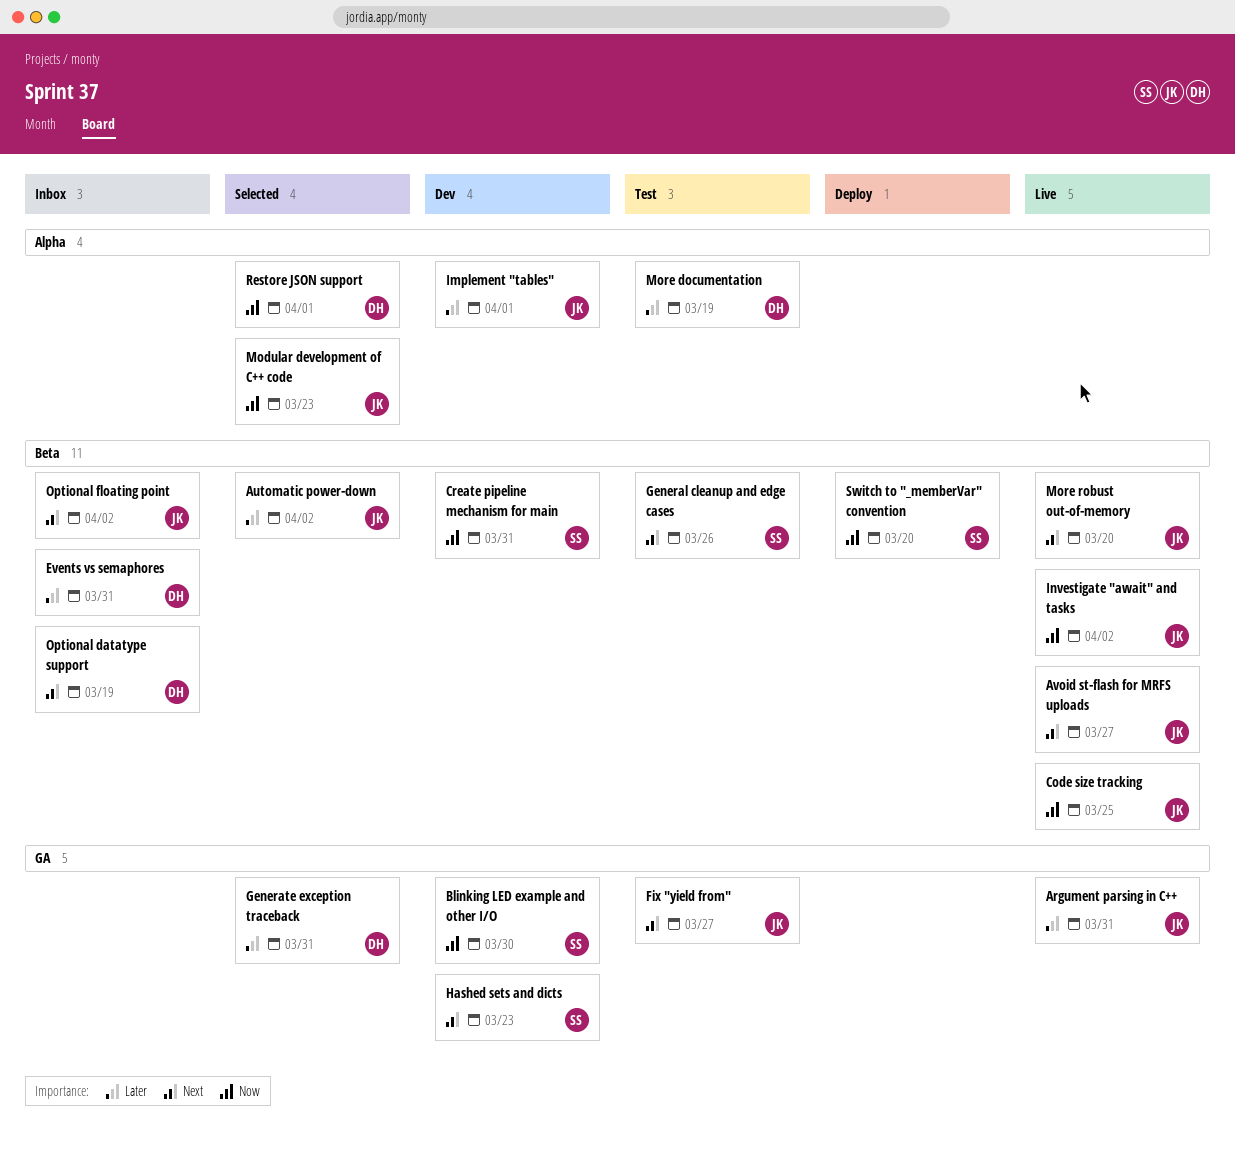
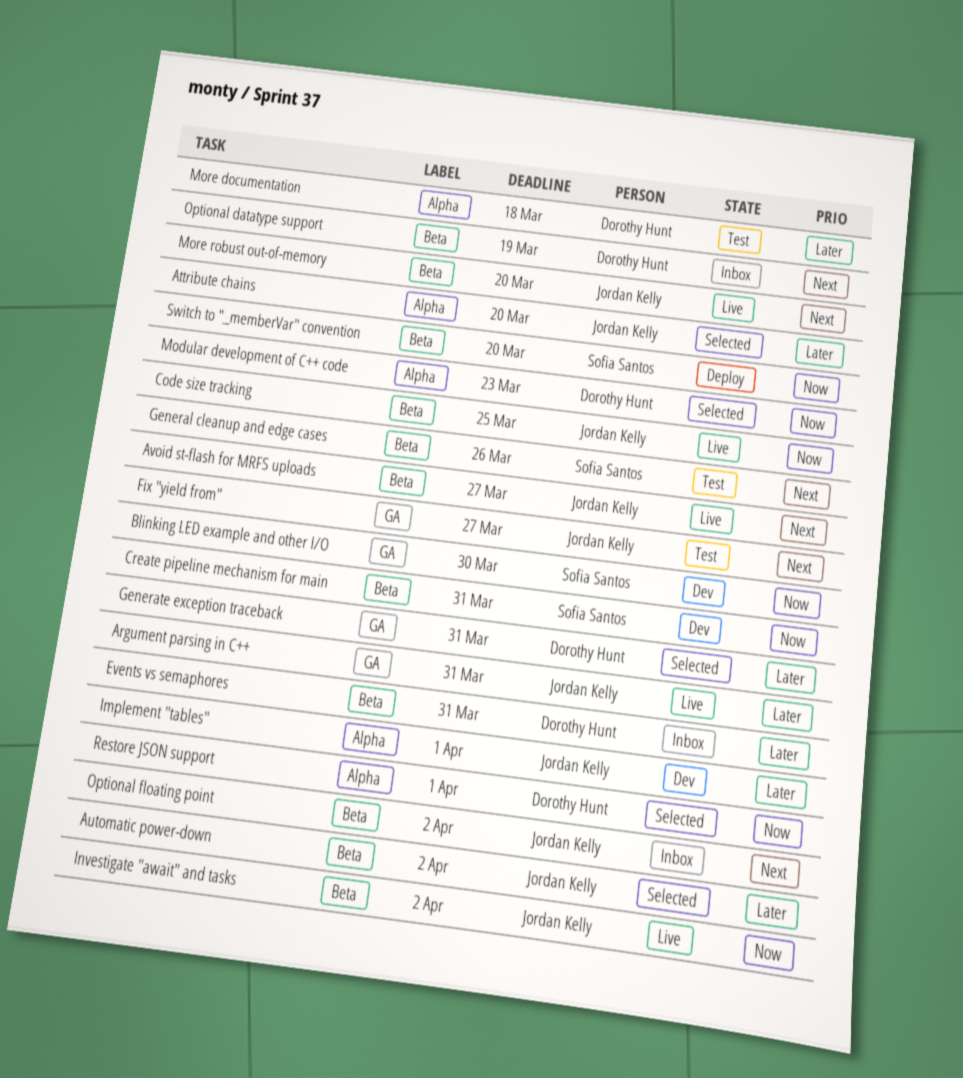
Attribute chains: none -> present
Hashed sets and dicts: present -> none
Modular development of C++ code, owner: Jordan Kelly -> Dorothy Hunt
More documentation, due: Mar 19 -> Mar 18

